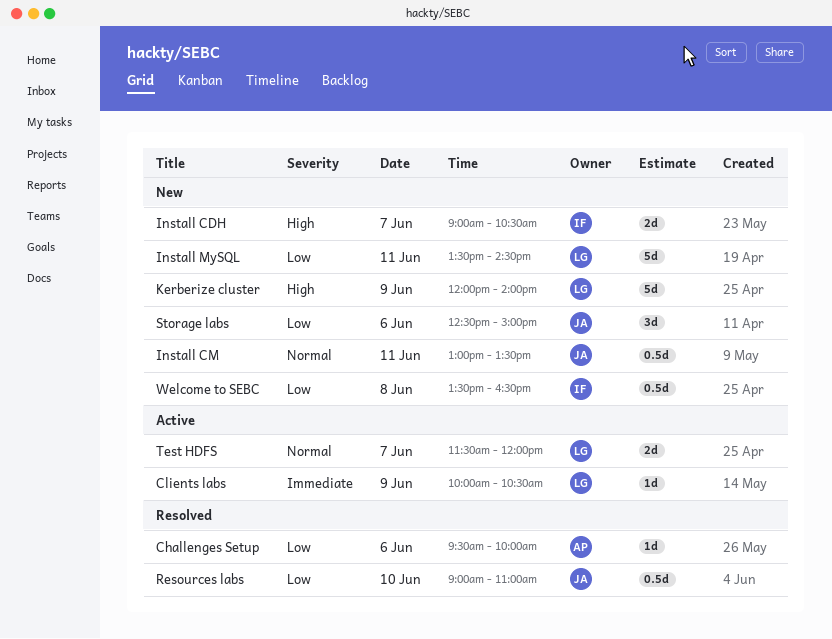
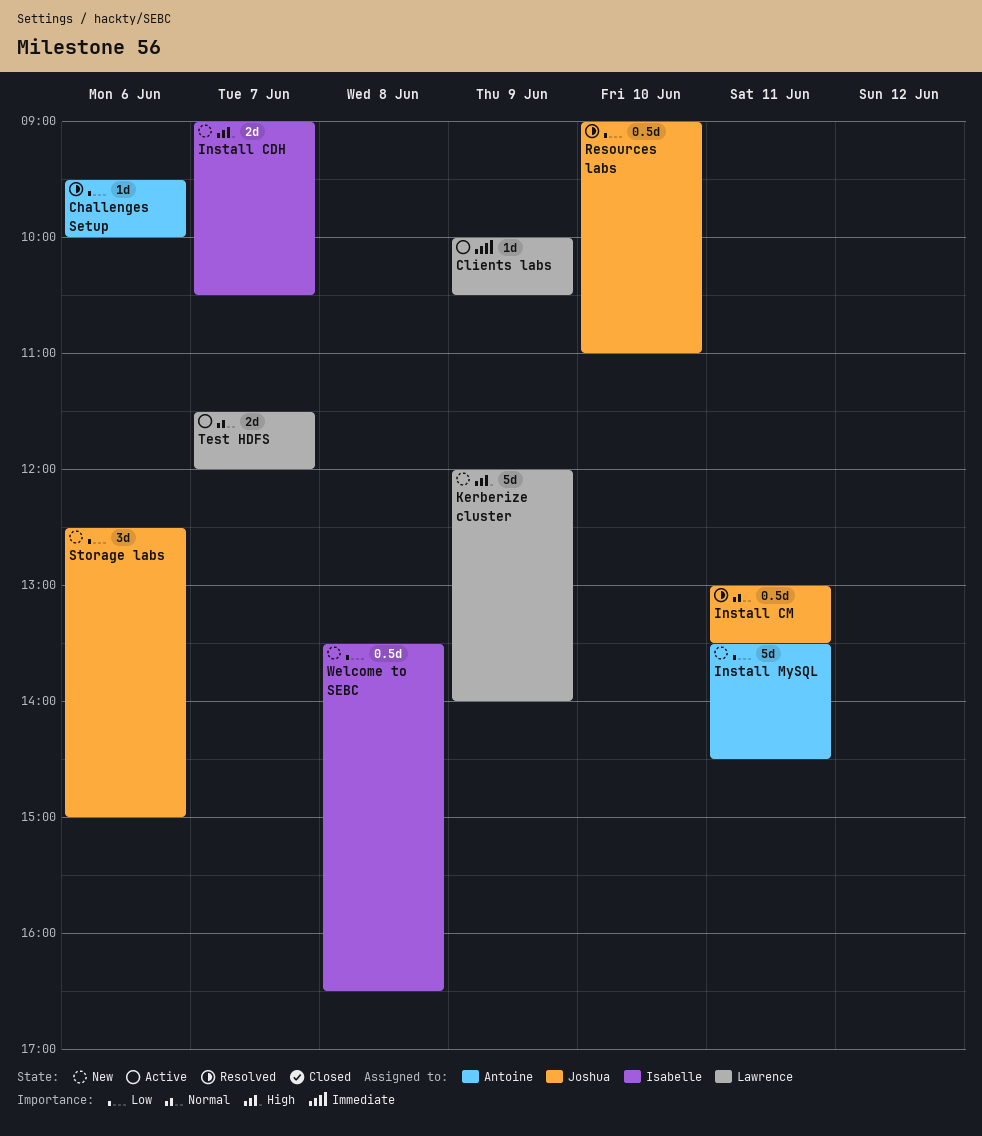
Install CM, status: New -> Resolved
Install MySQL, owner: Lawrence -> Antoine

